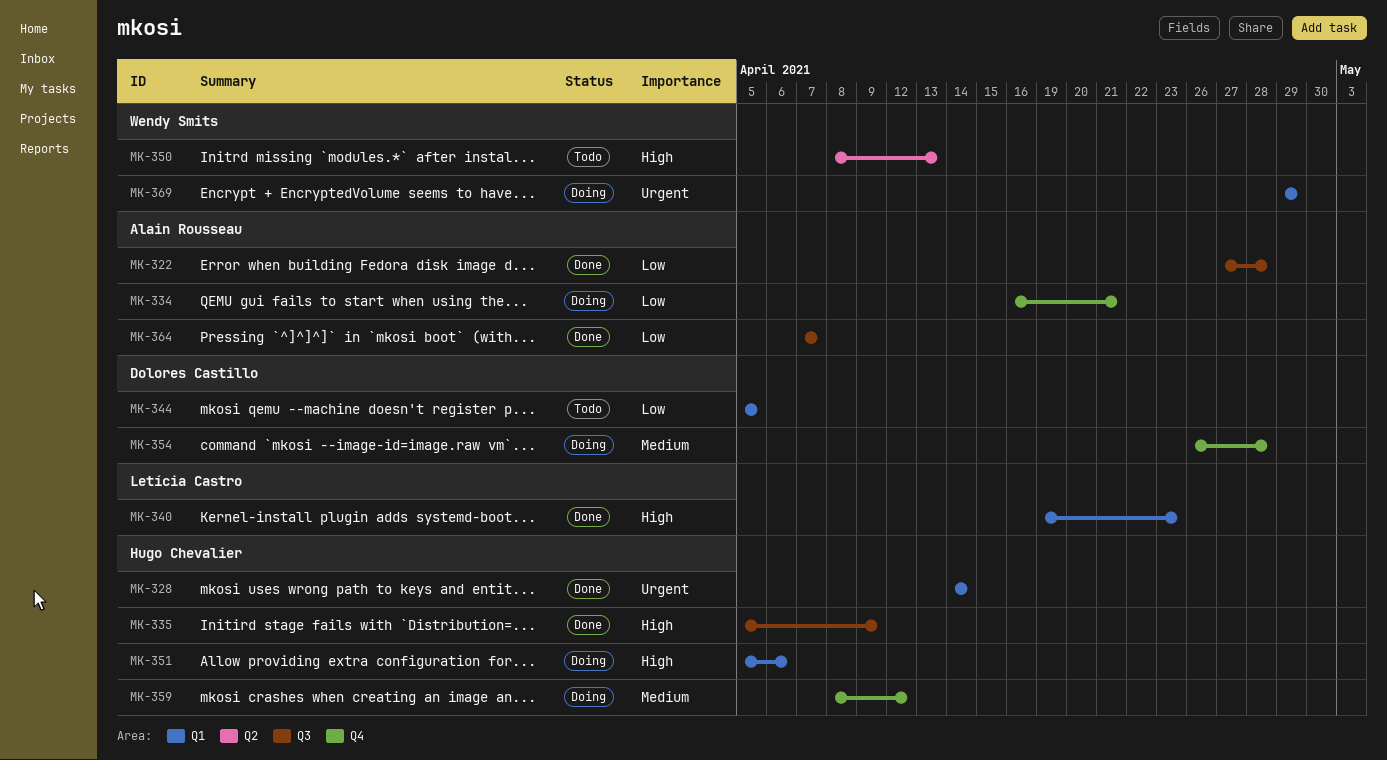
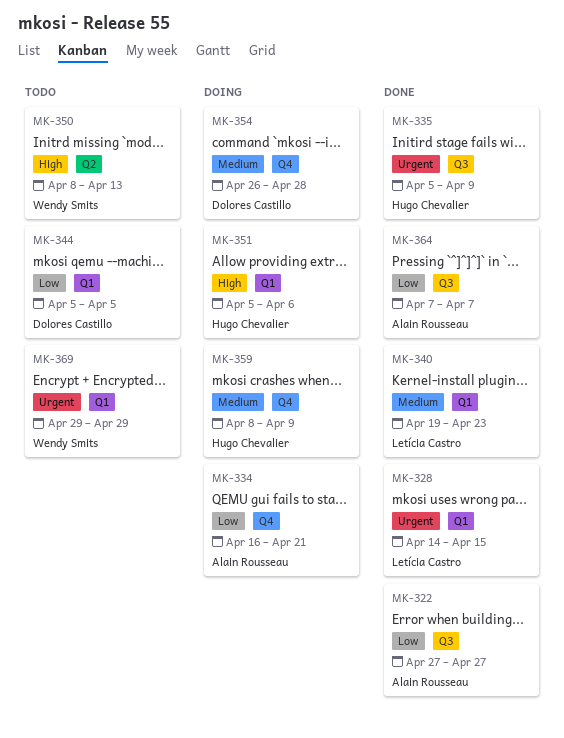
MK-322, due: Apr 28 -> Apr 27
MK-328, owner: Hugo Chevalier -> Letícia Castro
MK-328, due: Apr 14 -> Apr 15
MK-335, priority: High -> Urgent
MK-340, priority: High -> Medium
MK-359, due: Apr 12 -> Apr 9
MK-369, status: Doing -> Todo

